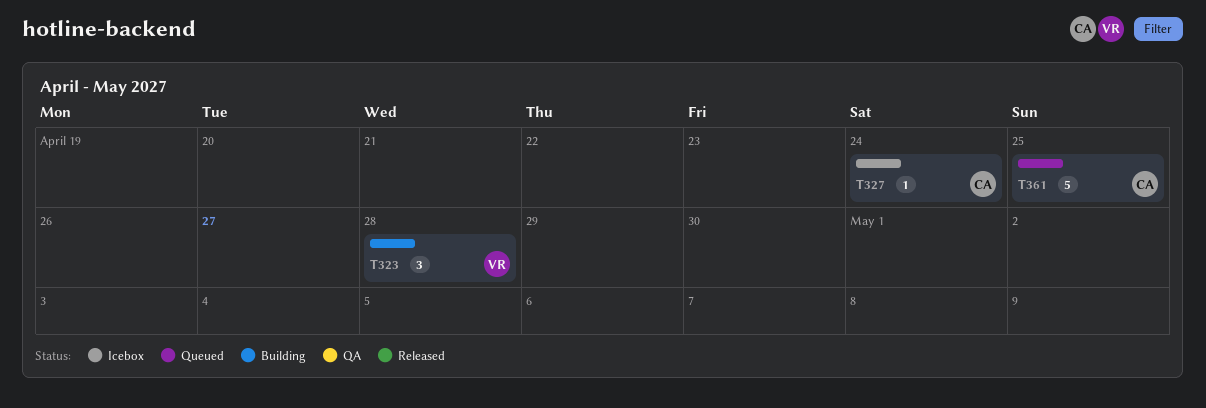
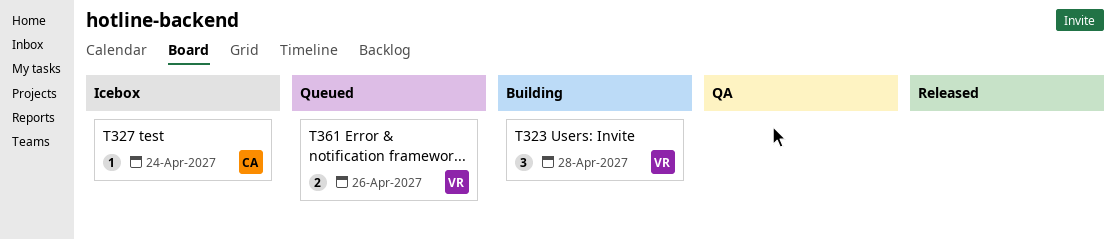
T361, owner: CA -> VR
T361, estimate: 5 -> 2
T361, due: Apr 25 -> Apr 26

